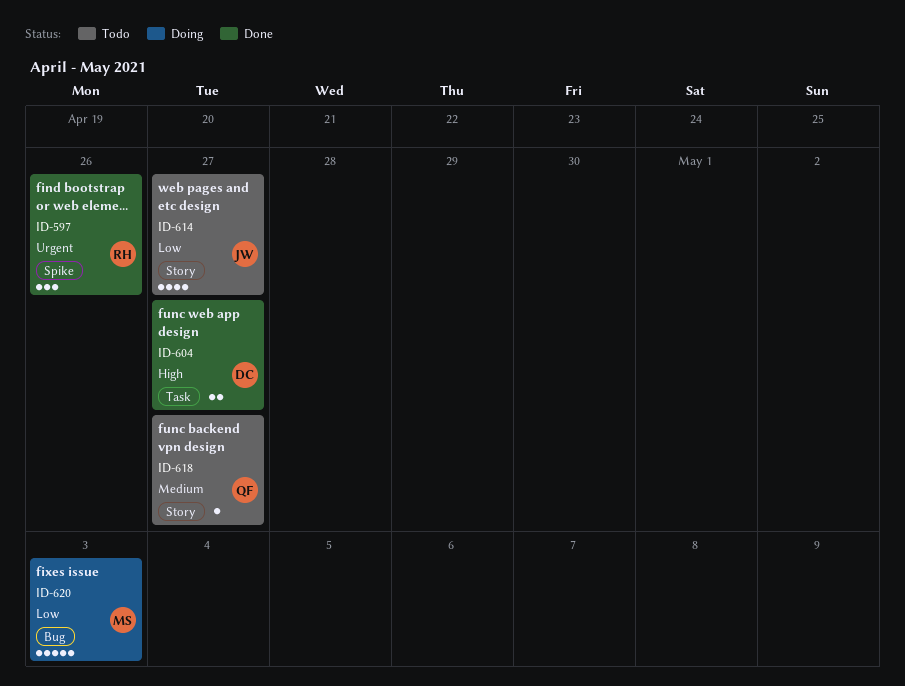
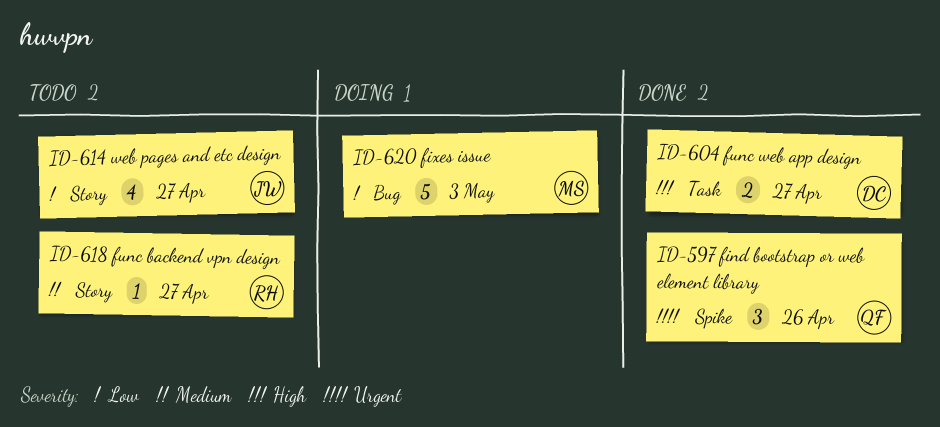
ID-597, owner: RH -> QF
ID-618, owner: QF -> RH

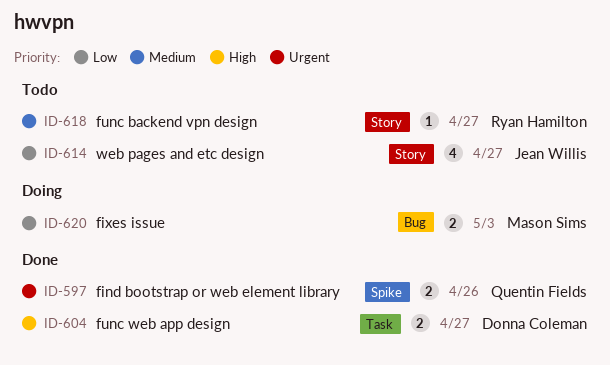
ID-597, estimate: 3 -> 2
ID-620, estimate: 5 -> 2

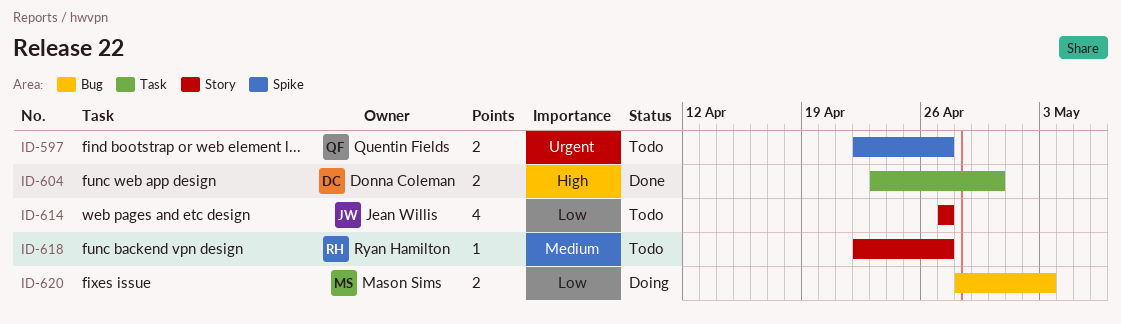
ID-597, status: Done -> Todo
ID-597, due: Apr 26 -> Apr 27
ID-604, due: Apr 27 -> Apr 30

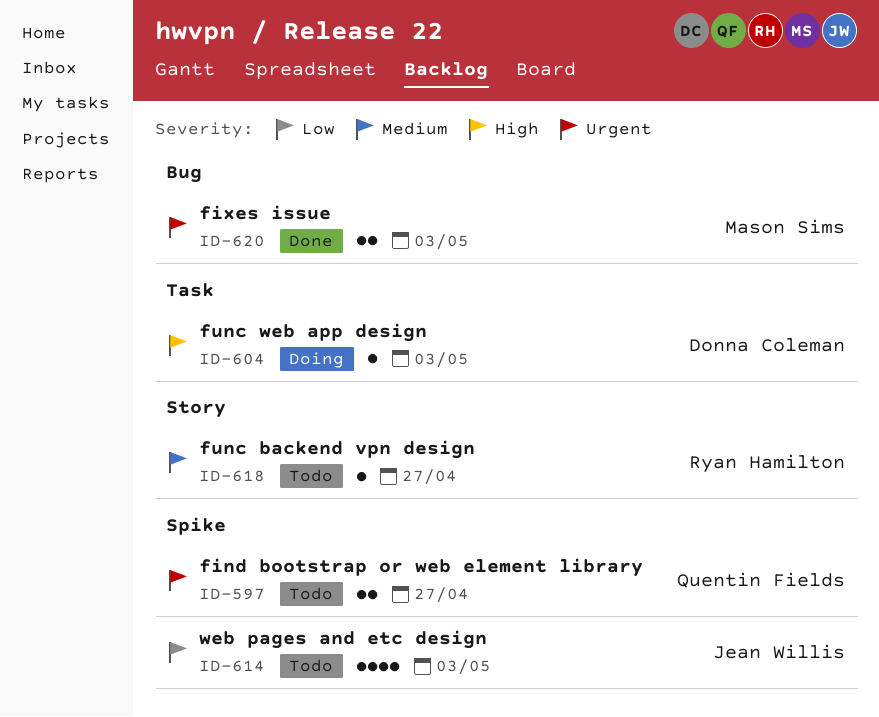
ID-604, status: Done -> Doing
ID-604, estimate: 2 -> 1
ID-604, due: Apr 30 -> May 3
ID-614, label: Story -> Spike
ID-614, due: Apr 27 -> May 3
ID-620, status: Doing -> Done
ID-620, priority: Low -> Urgent

